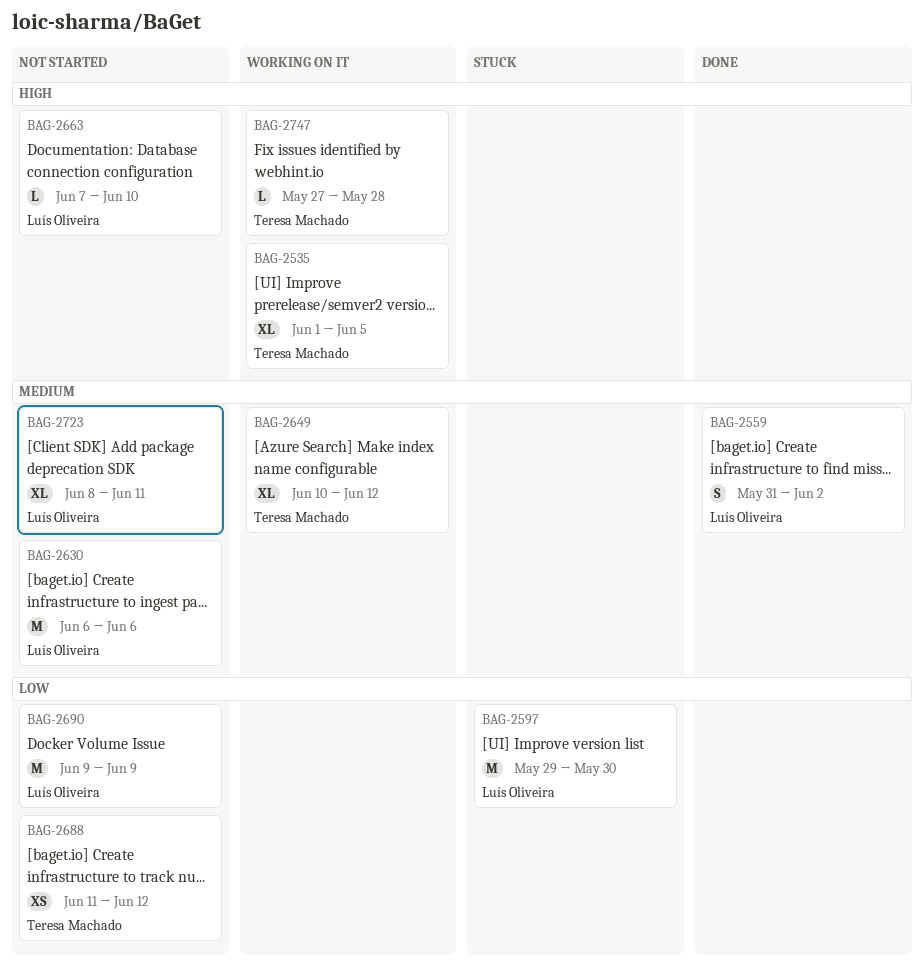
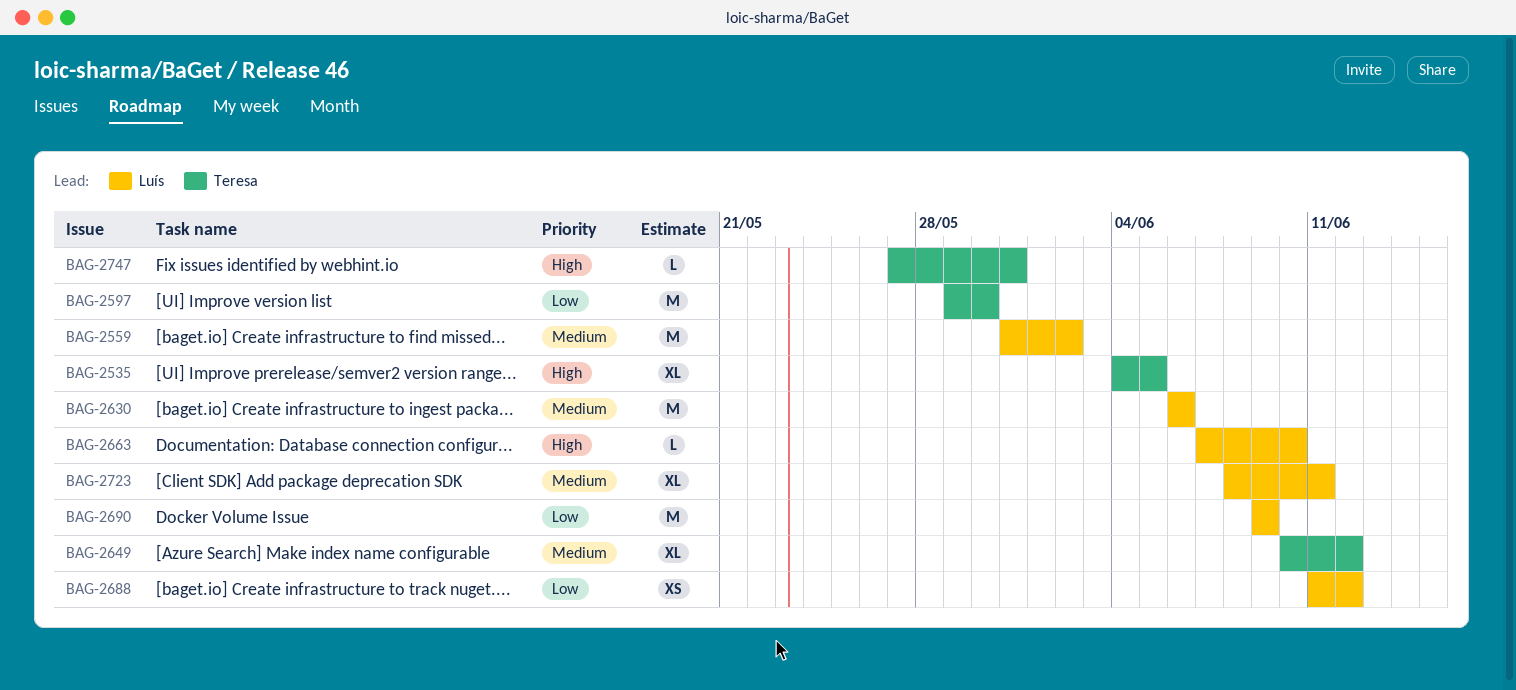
BAG-2535, start: Jun 1 -> Jun 4
BAG-2559, estimate: S -> M
BAG-2597, owner: Luís Oliveira -> Teresa Machado
BAG-2688, owner: Teresa Machado -> Luís Oliveira
BAG-2747, due: May 28 -> May 31

